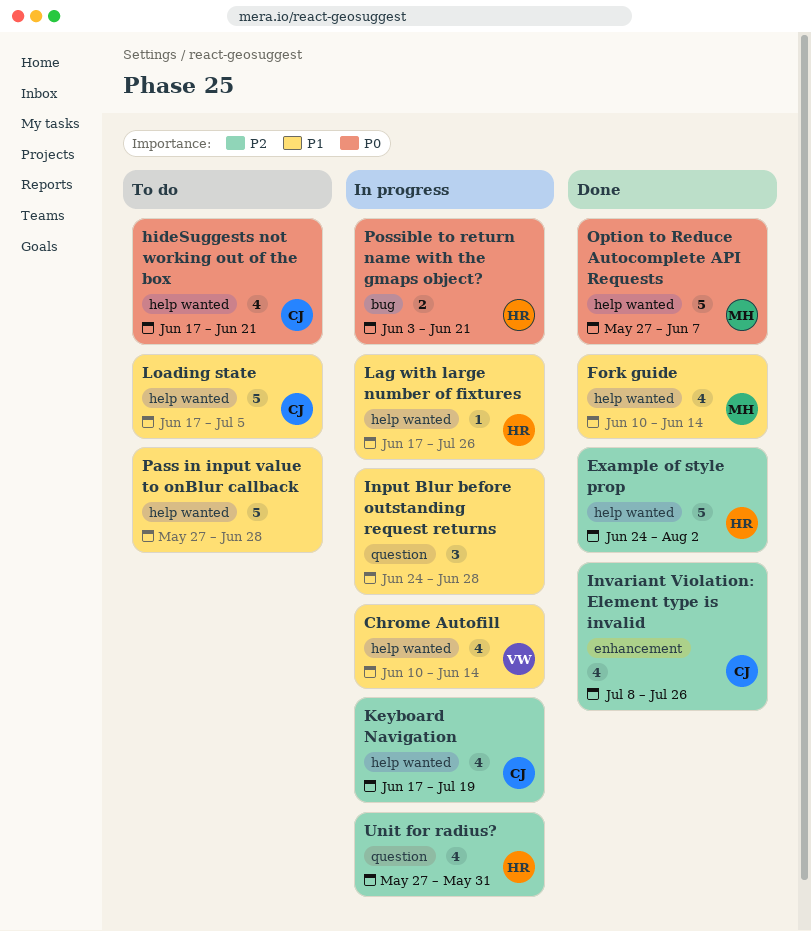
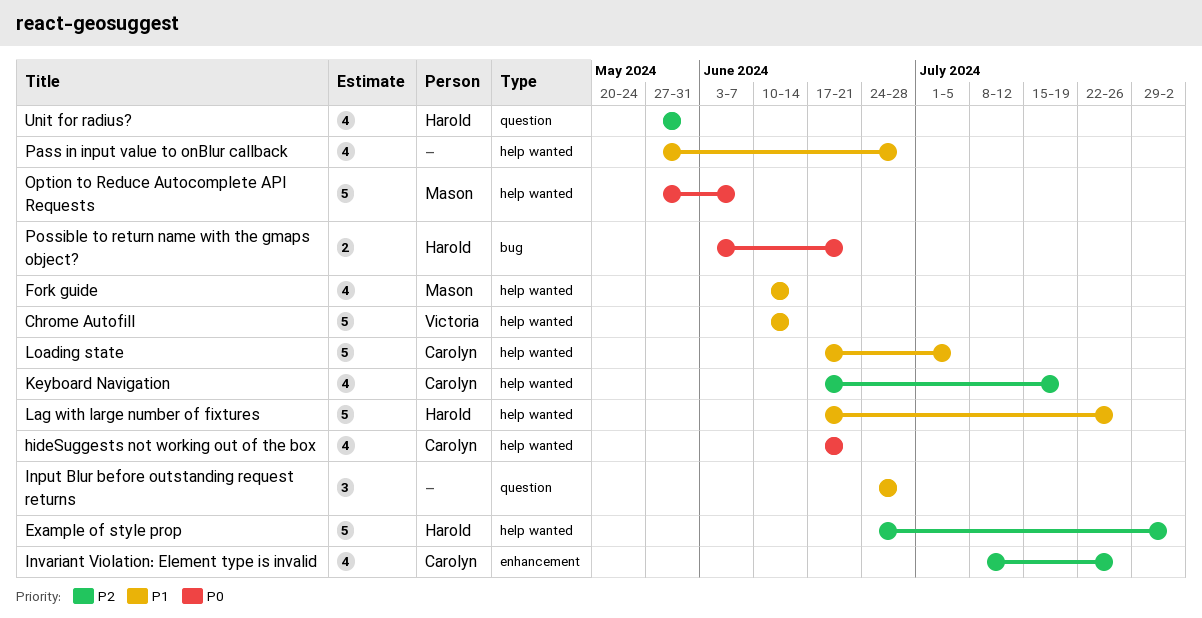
Chrome Autofill, estimate: 4 -> 5
Lag with large number of fixtures, estimate: 1 -> 5
Pass in input value to onBlur callback, estimate: 5 -> 4

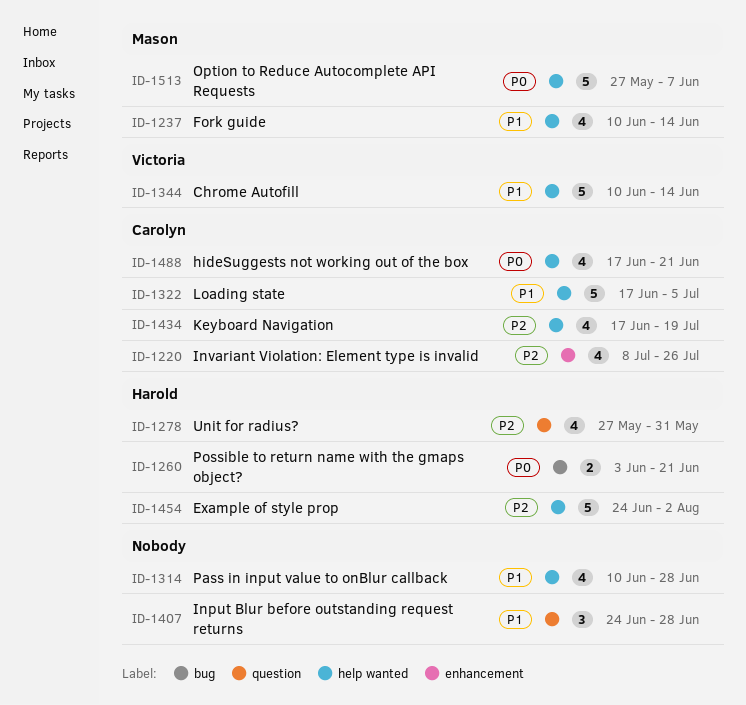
Lag with large number of fixtures: present -> none
Pass in input value to onBlur callback, start: May 27 -> Jun 10

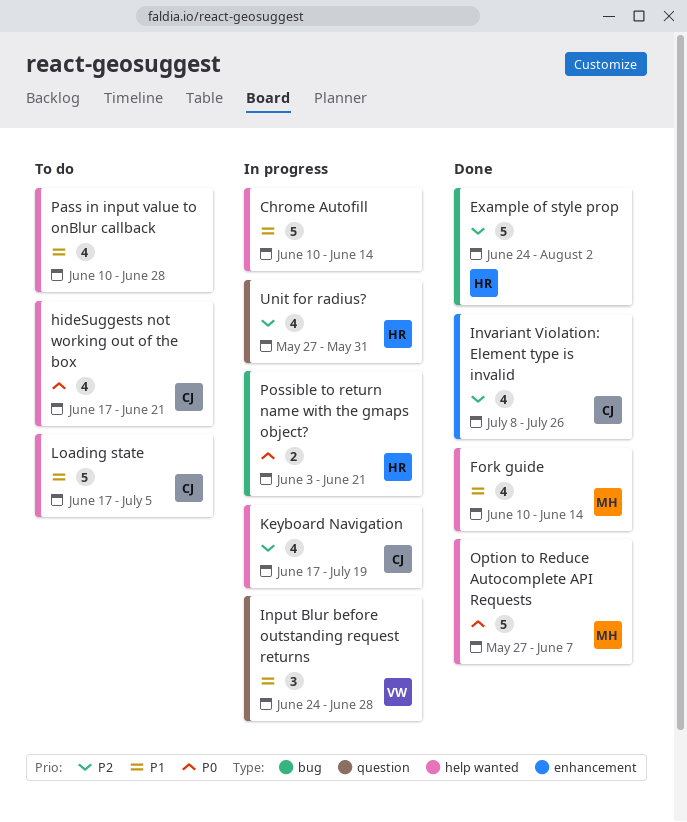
Chrome Autofill, owner: Victoria -> none
Example of style prop, label: help wanted -> bug
Input Blur before outstanding request returns, owner: none -> Victoria

